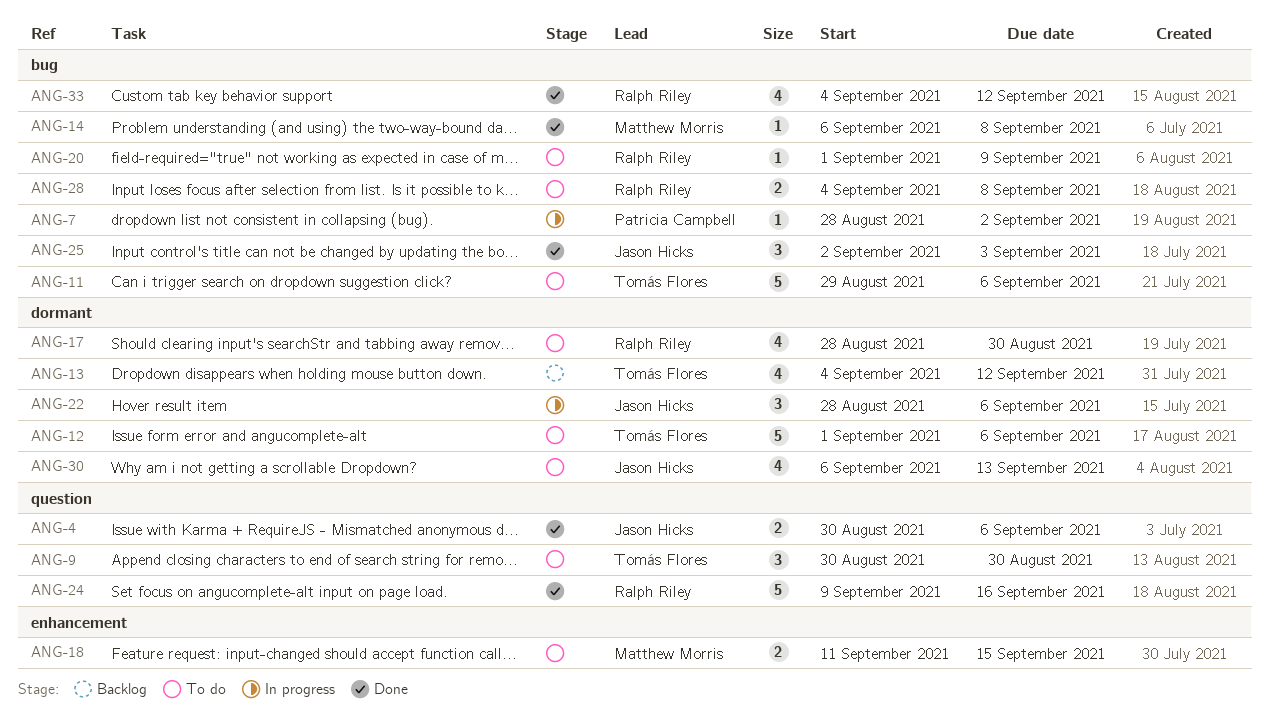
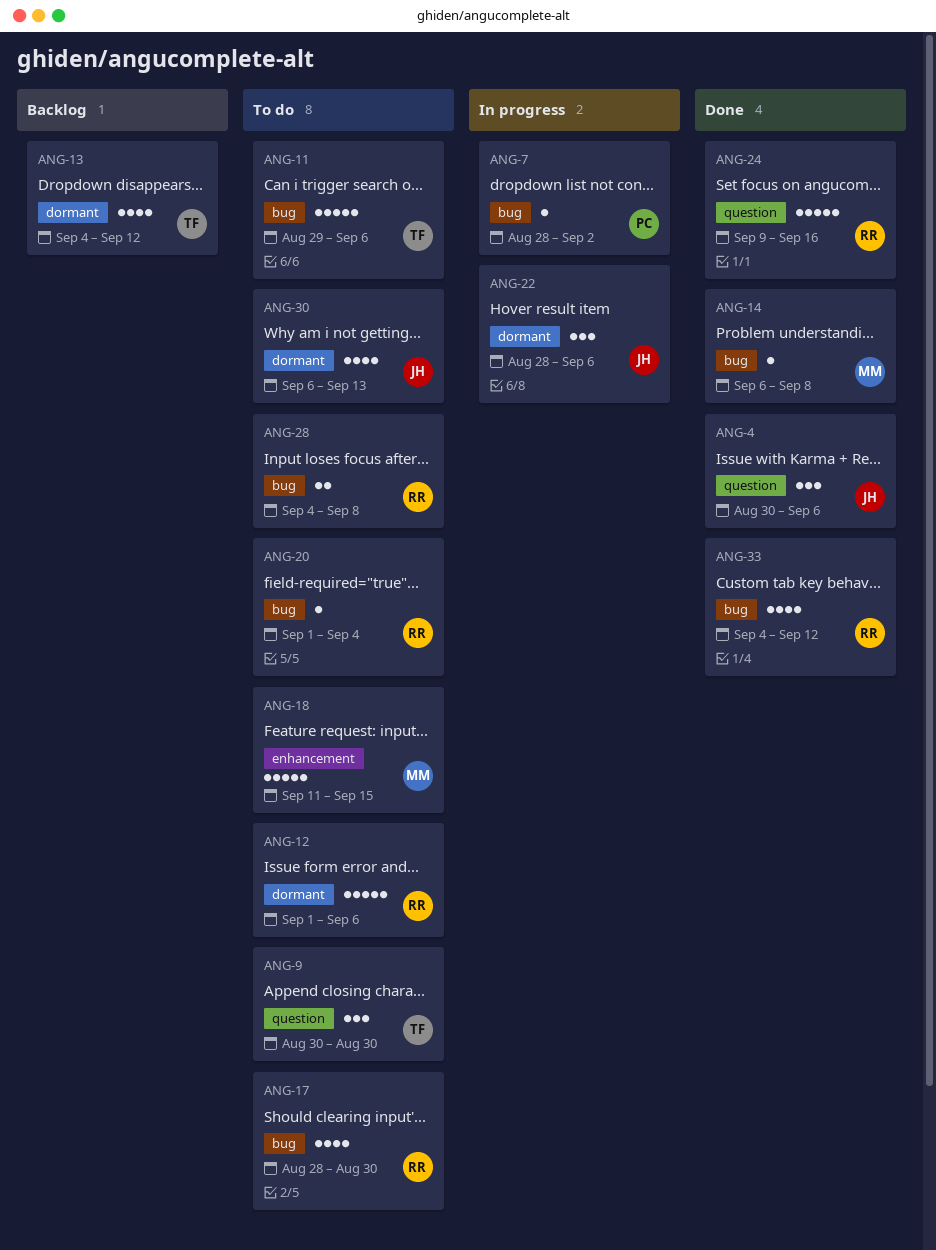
ANG-4, estimate: 2 -> 3
ANG-12, owner: Tomás Flores -> Ralph Riley
ANG-17, label: dormant -> bug
ANG-18, estimate: 2 -> 5
ANG-20, due: Sep 9 -> Sep 4
ANG-25: present -> none

